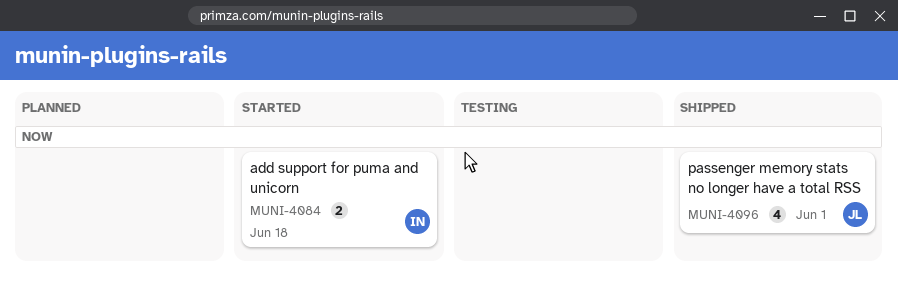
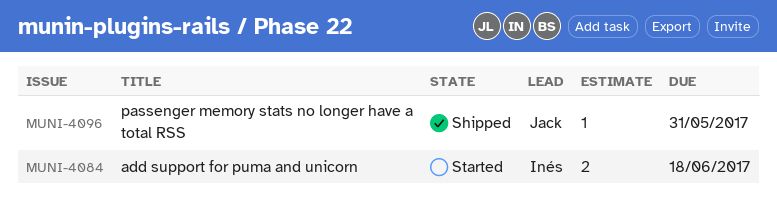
MUNI-4096, estimate: 4 -> 1
MUNI-4096, due: Jun 1 -> May 31

